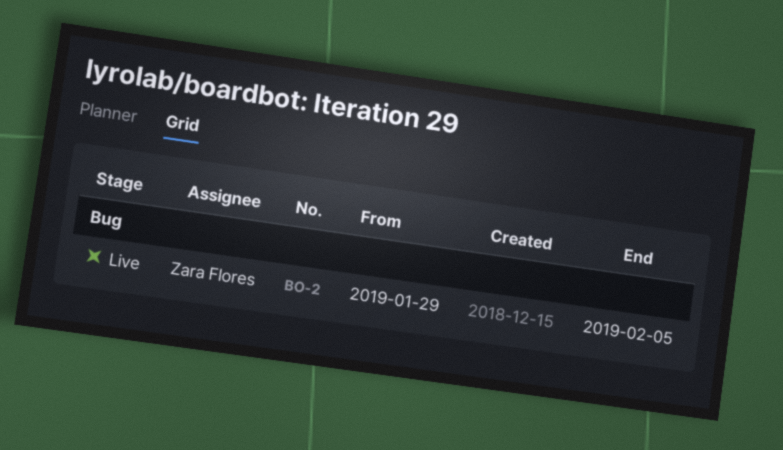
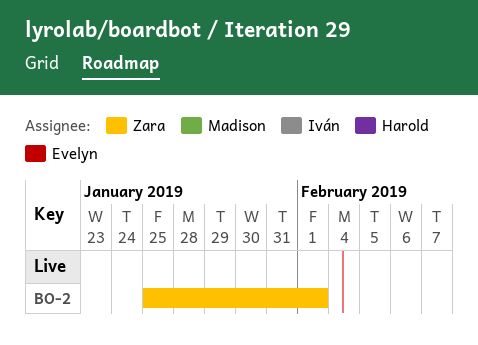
BO-2, start: Jan 29 -> Jan 25
BO-2, due: Feb 5 -> Feb 1

